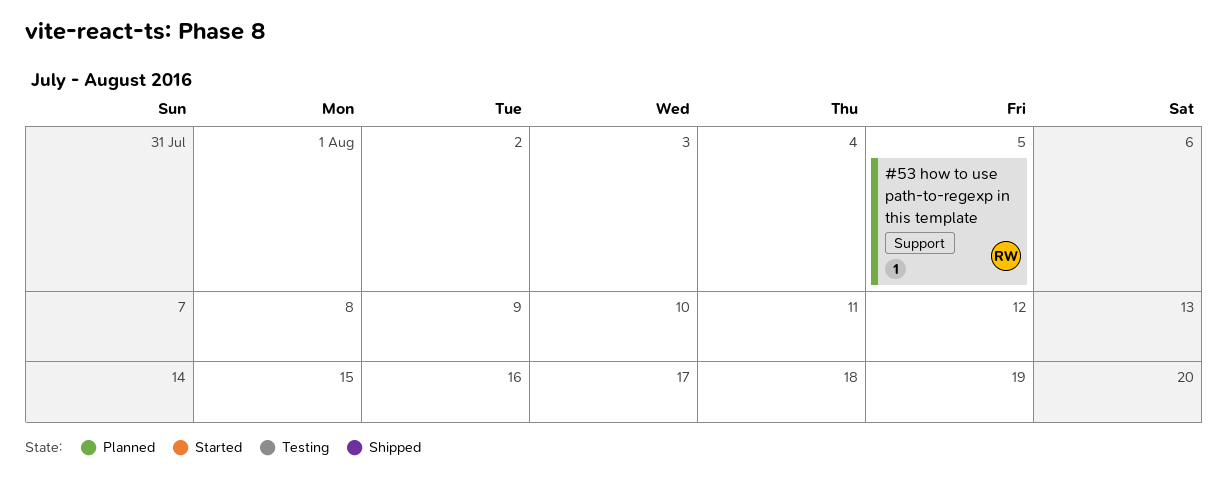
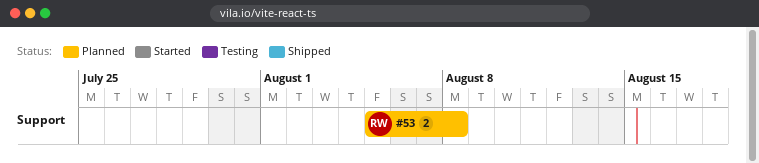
#53, estimate: 1 -> 2
#53, due: Aug 5 -> Aug 8

